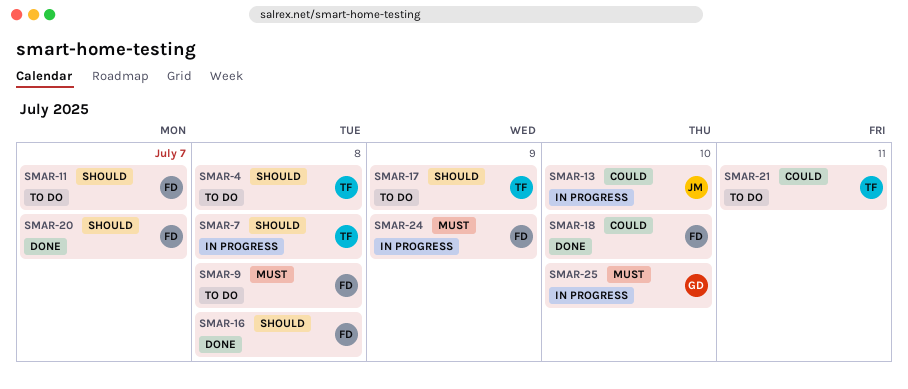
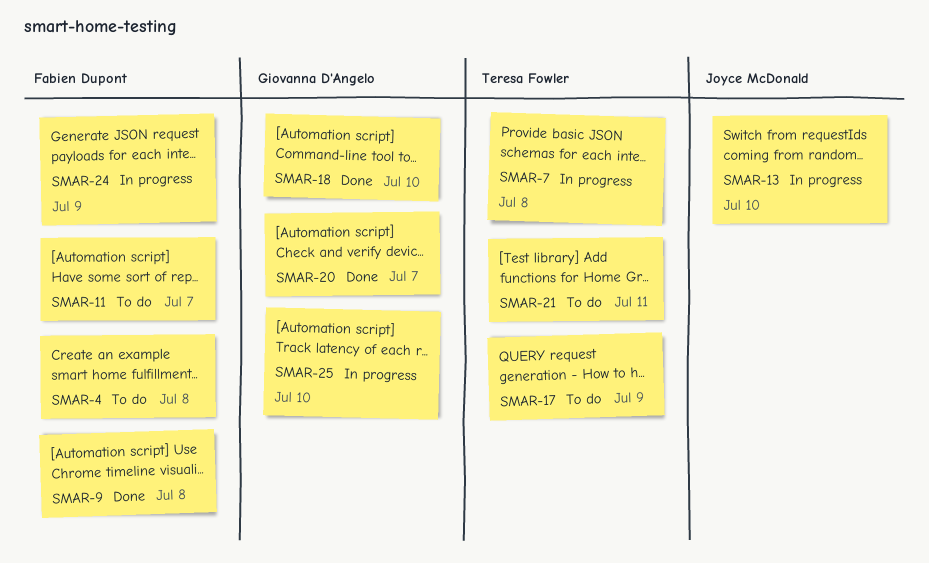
SMAR-4, owner: Teresa Fowler -> Fabien Dupont
SMAR-9, status: To do -> Done
SMAR-16: present -> none
SMAR-18, owner: Fabien Dupont -> Giovanna D'Angelo
SMAR-20, owner: Fabien Dupont -> Giovanna D'Angelo

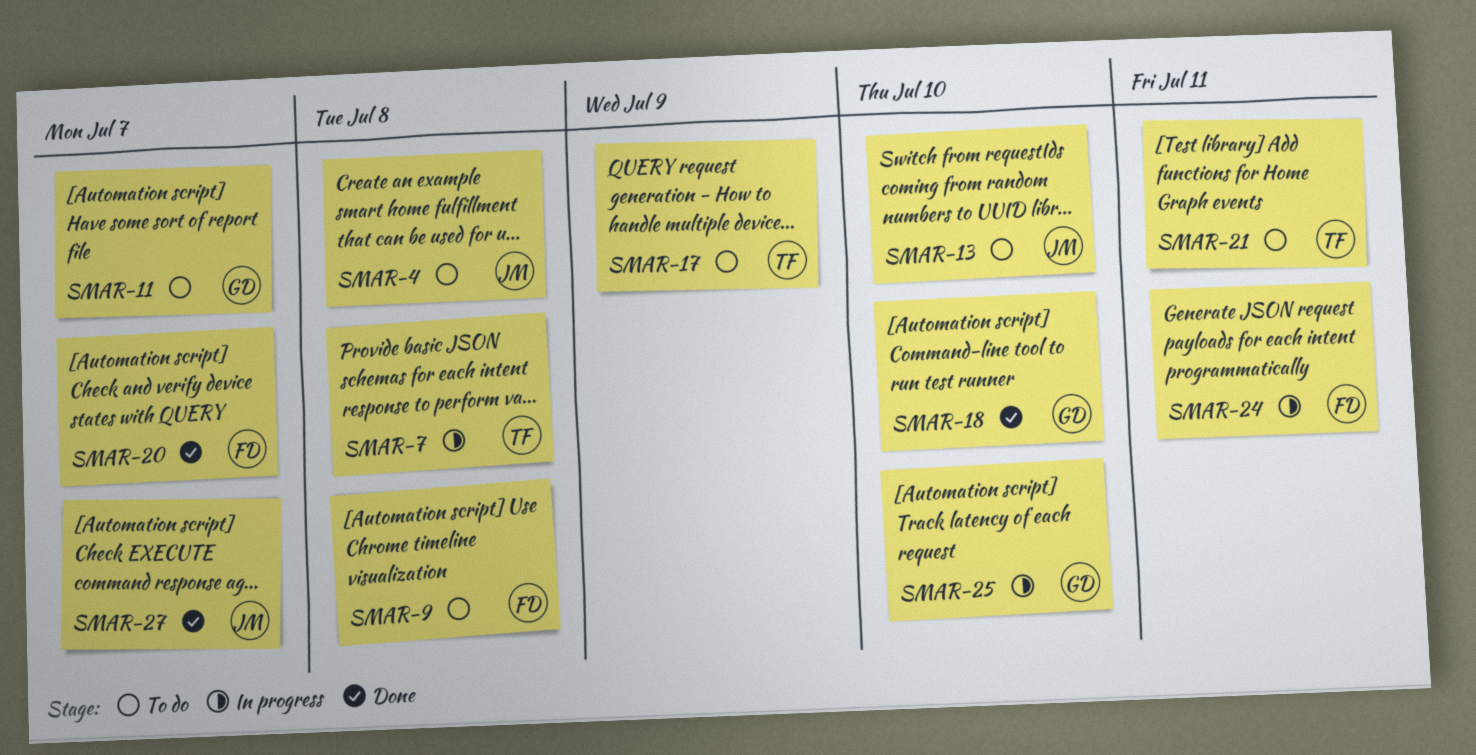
SMAR-4, owner: Fabien Dupont -> Joyce McDonald
SMAR-9, status: Done -> To do
SMAR-11, owner: Fabien Dupont -> Giovanna D'Angelo
SMAR-13, status: In progress -> To do
SMAR-20, owner: Giovanna D'Angelo -> Fabien Dupont
SMAR-24, due: Jul 9 -> Jul 11
SMAR-27: none -> present

